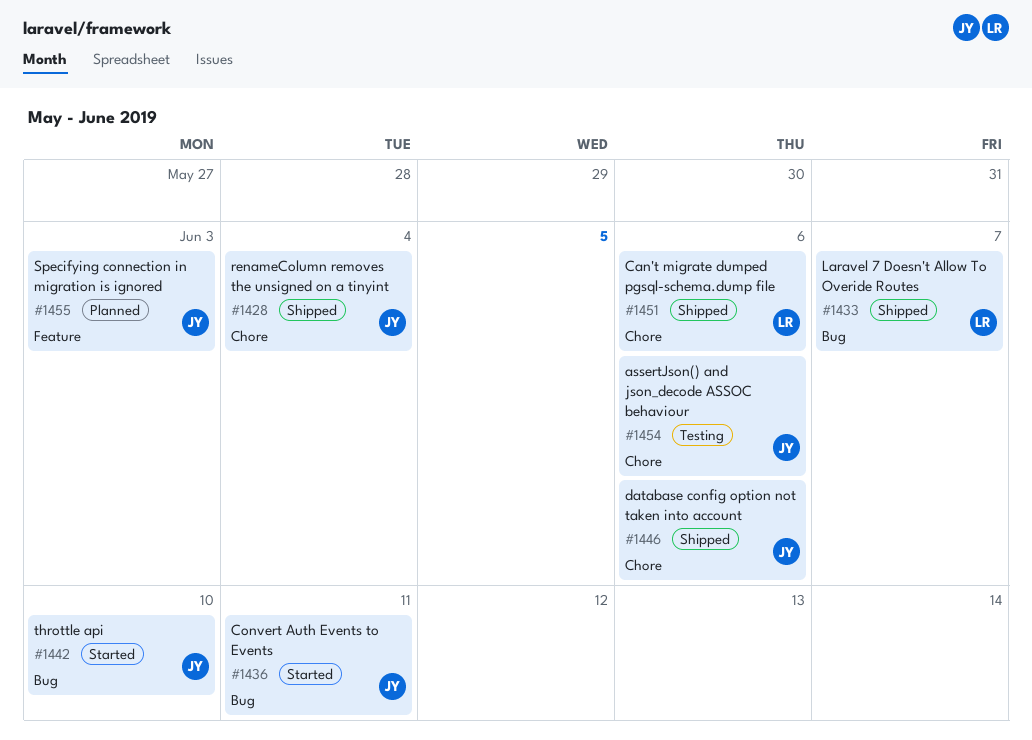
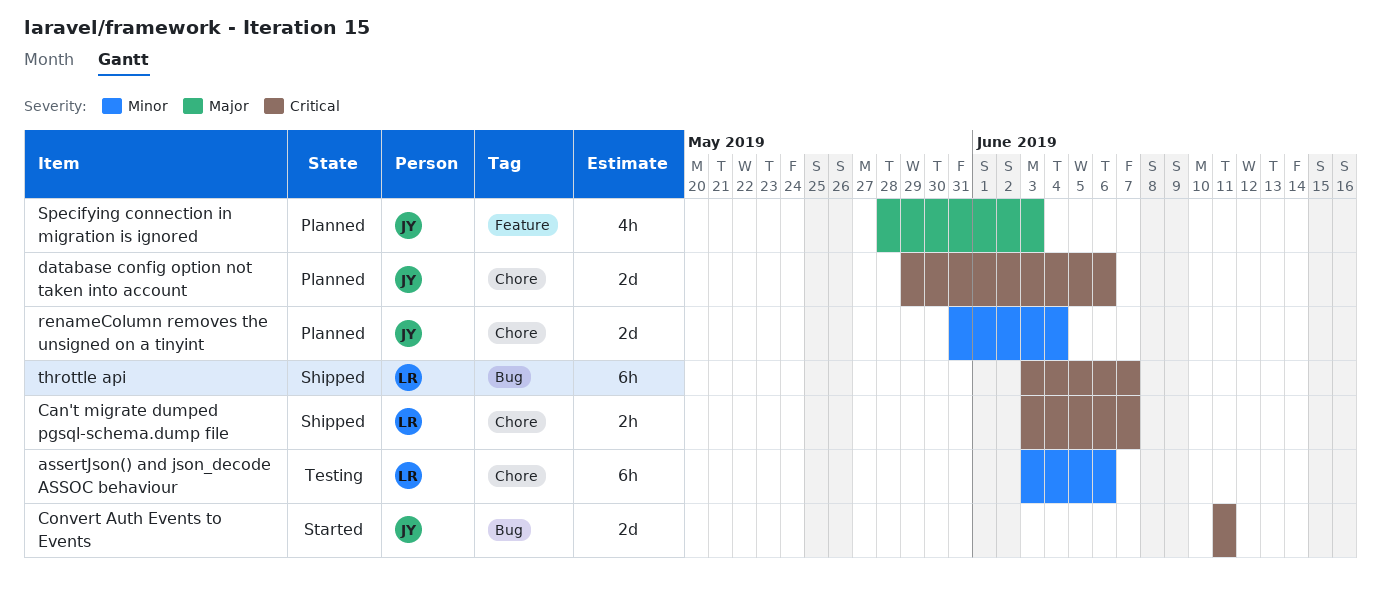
assertJson() and json_decode ASSOC behaviour, owner: JY -> LR
Can't migrate dumped pgsql-schema.dump file, due: Jun 6 -> Jun 7
database config option not taken into account, status: Shipped -> Planned
Laravel 7 Doesn't Allow To Overide Routes: present -> none
renameColumn removes the unsigned on a tinyint, status: Shipped -> Planned
throttle api, status: Started -> Shipped
throttle api, owner: JY -> LR
throttle api, due: Jun 10 -> Jun 7

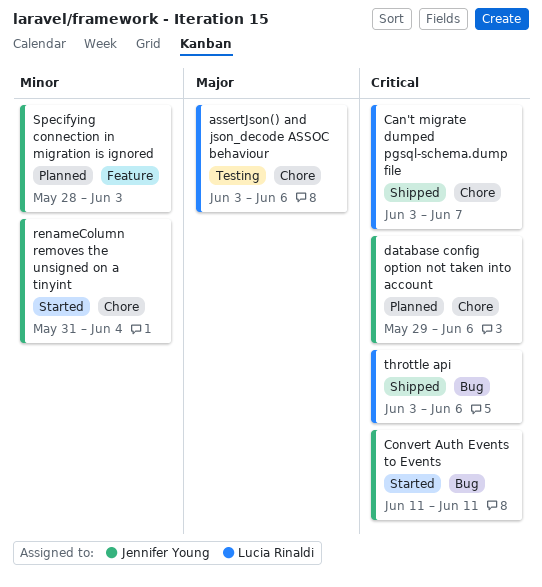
assertJson() and json_decode ASSOC behaviour, priority: Minor -> Major
renameColumn removes the unsigned on a tinyint, status: Planned -> Started
Specifying connection in migration is ignored, priority: Major -> Minor
throttle api, due: Jun 7 -> Jun 6

